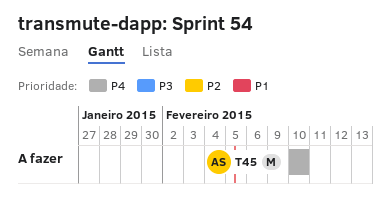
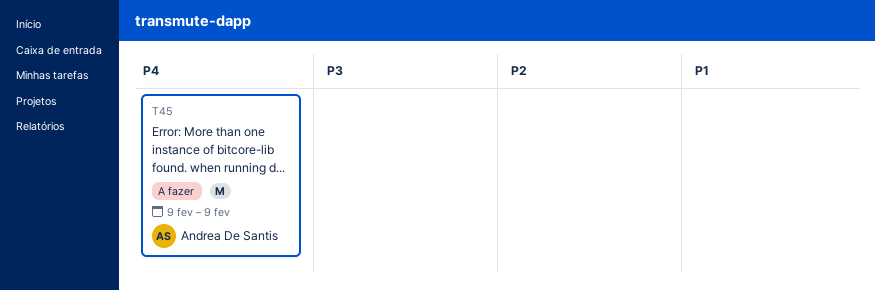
T45, start: Feb 10 -> Feb 9
T45, due: Feb 10 -> Feb 9

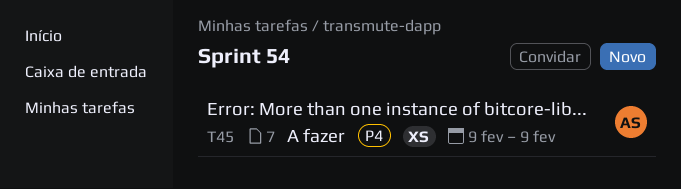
T45, estimate: M -> XS

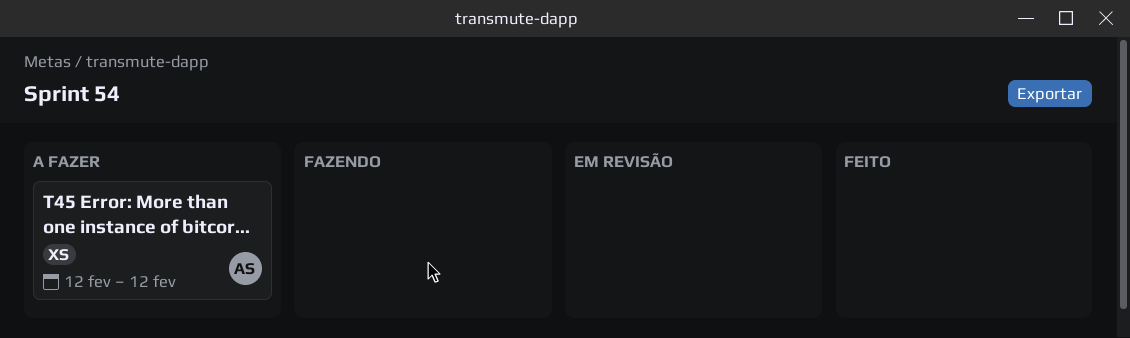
T45, start: Feb 9 -> Feb 12
T45, due: Feb 9 -> Feb 12

